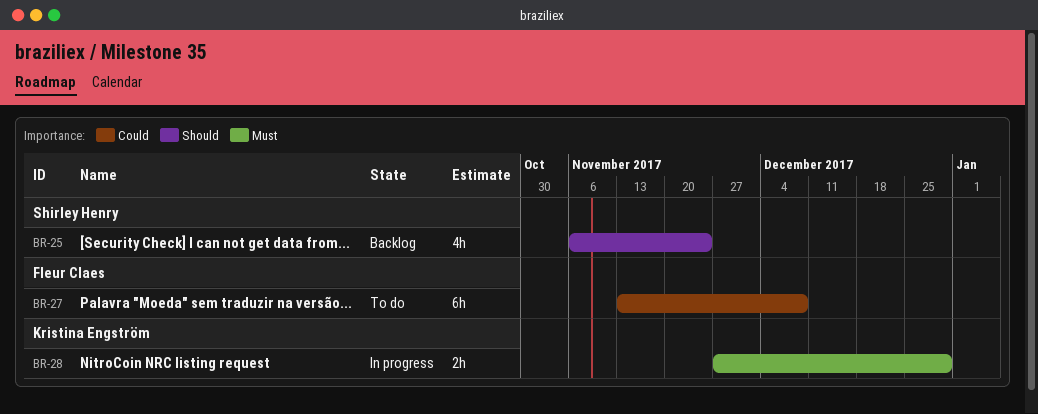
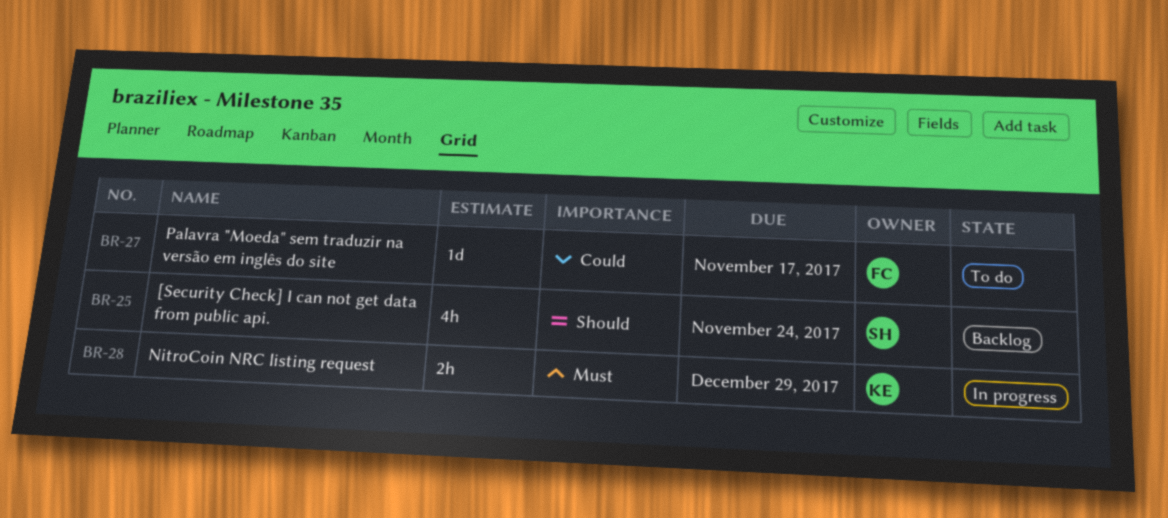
BR-27, estimate: 6h -> 1d
BR-27, due: Dec 8 -> Nov 17

